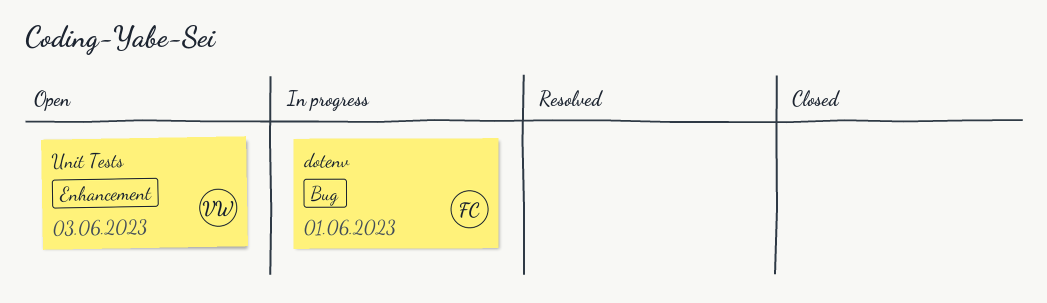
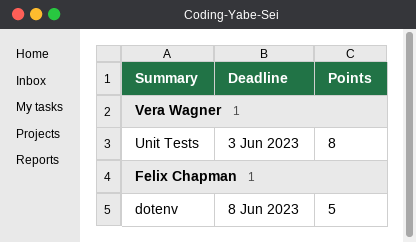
dotenv, due: Jun 1 -> Jun 8

